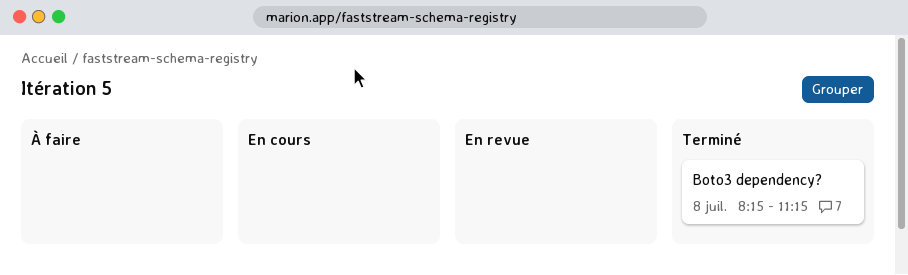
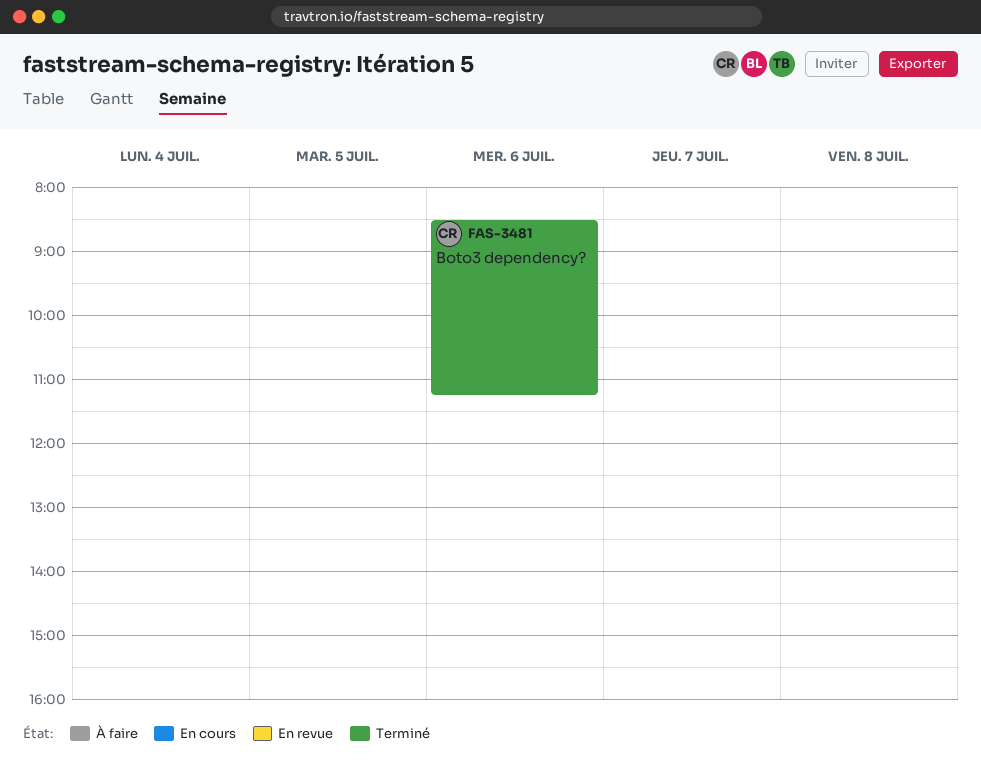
Boto3 dependency?, day: Jul 8 -> Jul 6
Boto3 dependency?, begins: 08:15 -> 08:30

